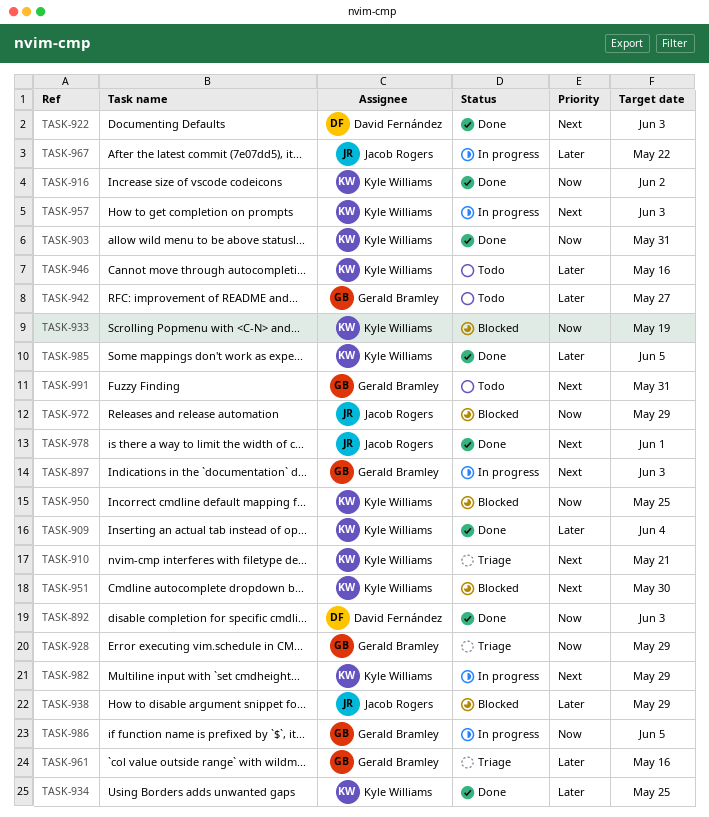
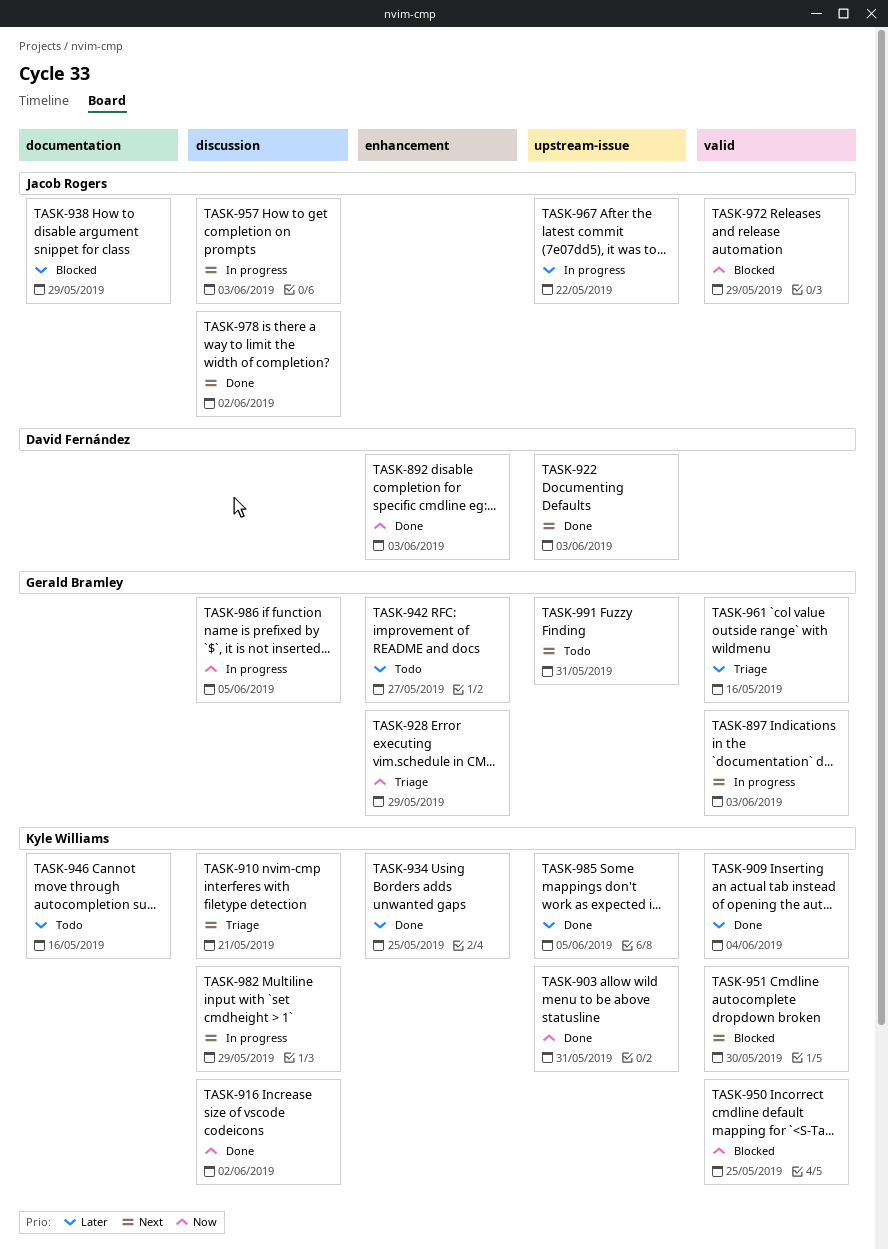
TASK-933: present -> none
TASK-957, owner: Kyle Williams -> Jacob Rogers
TASK-978, due: Jun 1 -> Jun 2

